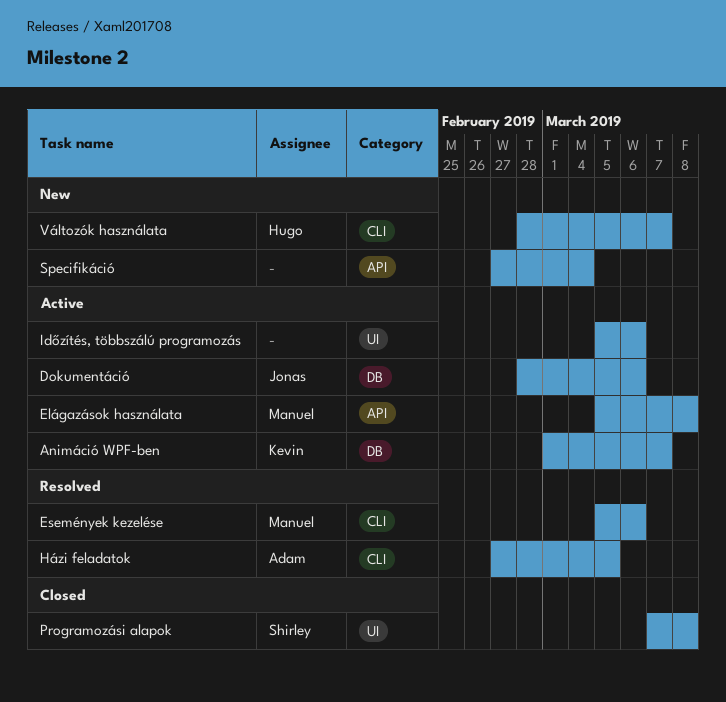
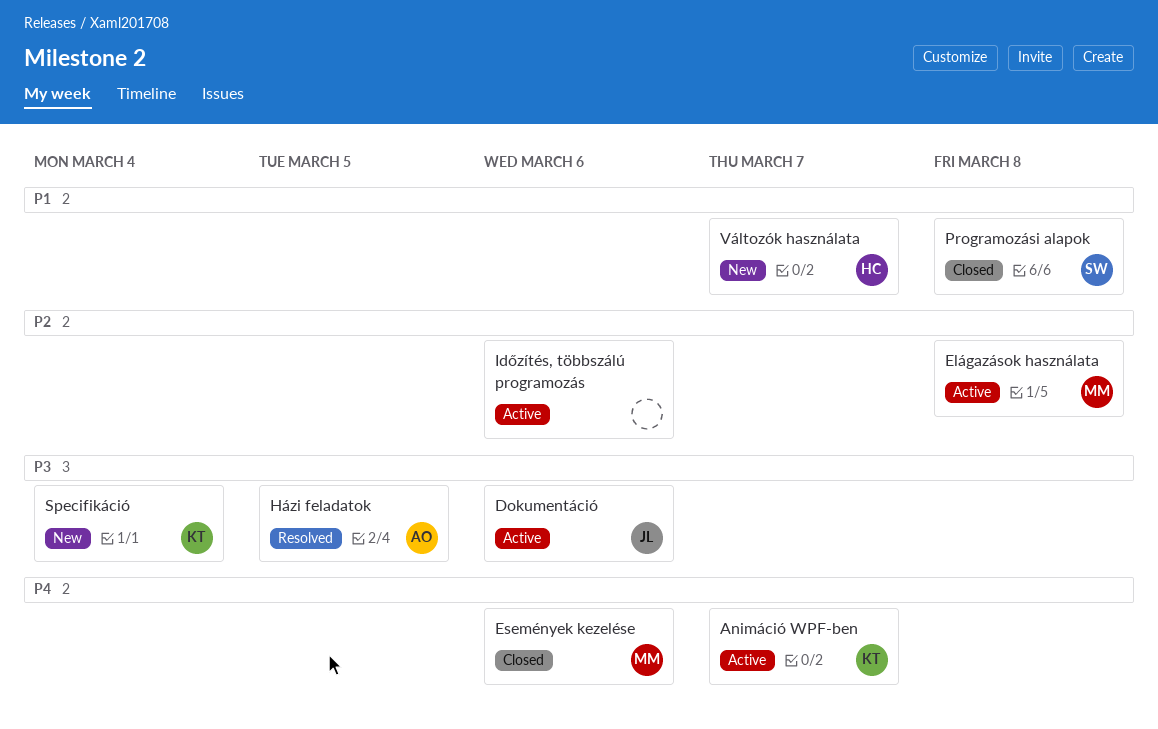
Események kezelése, status: Resolved -> Closed
Specifikáció, owner: none -> Kevin

